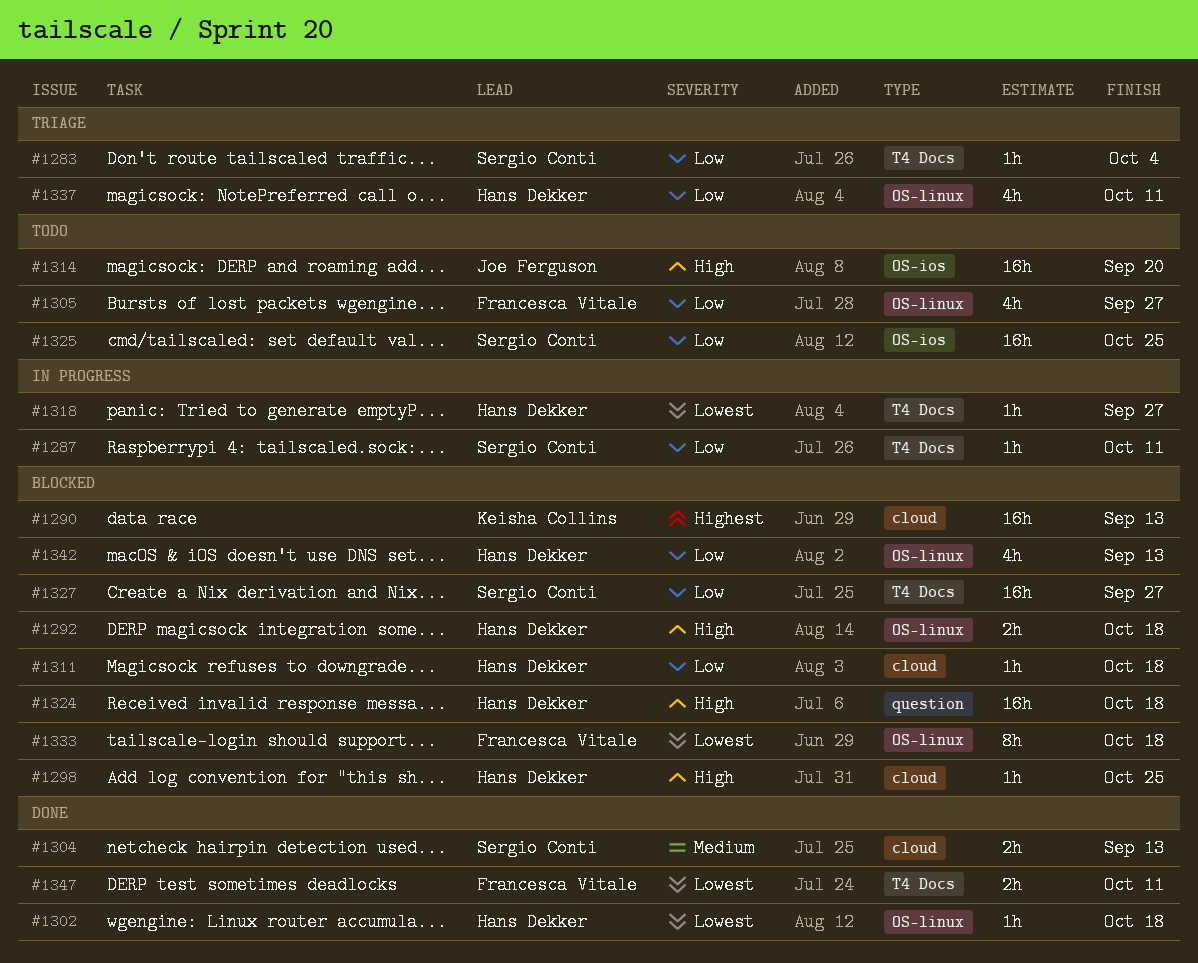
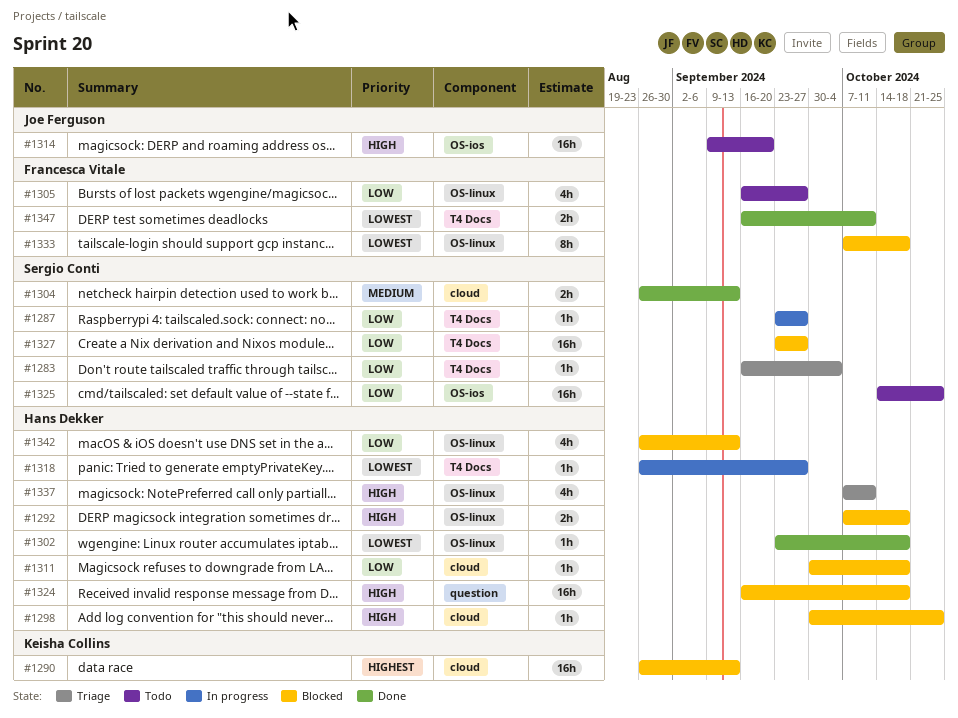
#1287, due: Oct 11 -> Sep 27
#1337, priority: Low -> High

